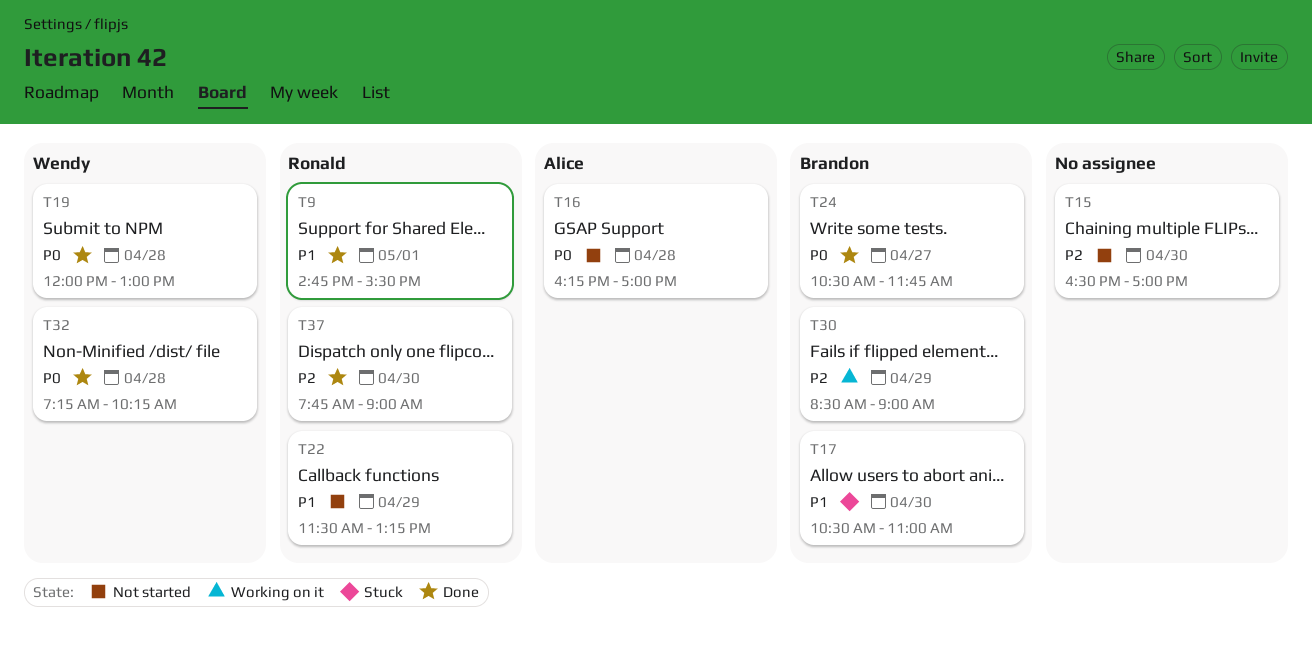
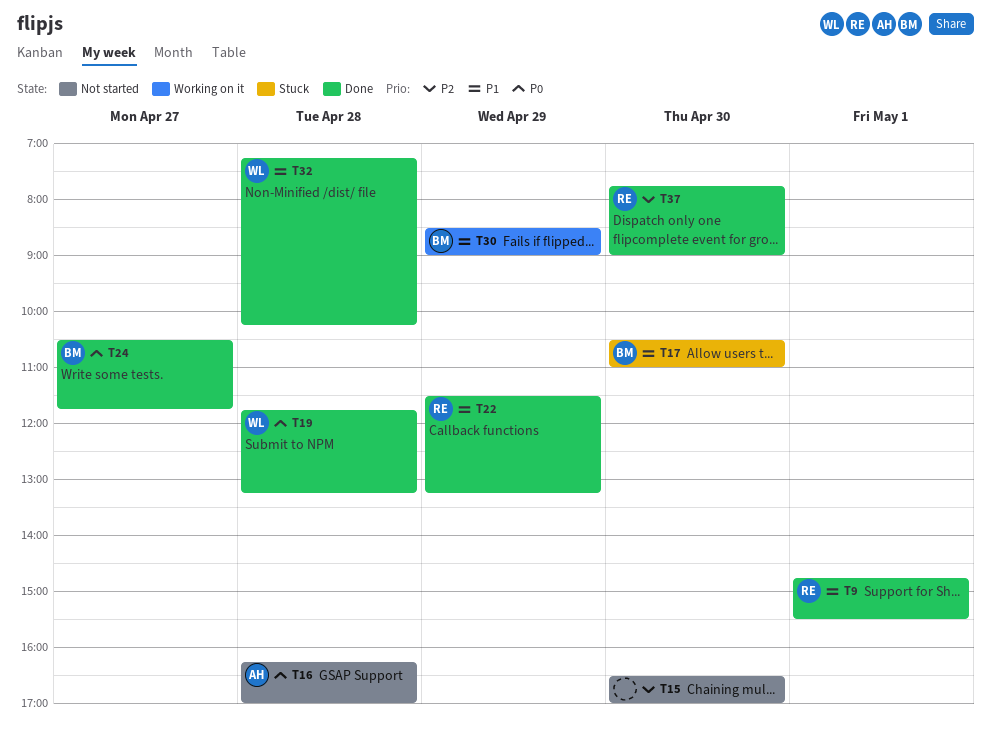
T19, begins: 12:00 -> 11:45
T19, ends: 13:00 -> 13:15
T22, status: Not started -> Done
T30, priority: P2 -> P1
T32, priority: P0 -> P1

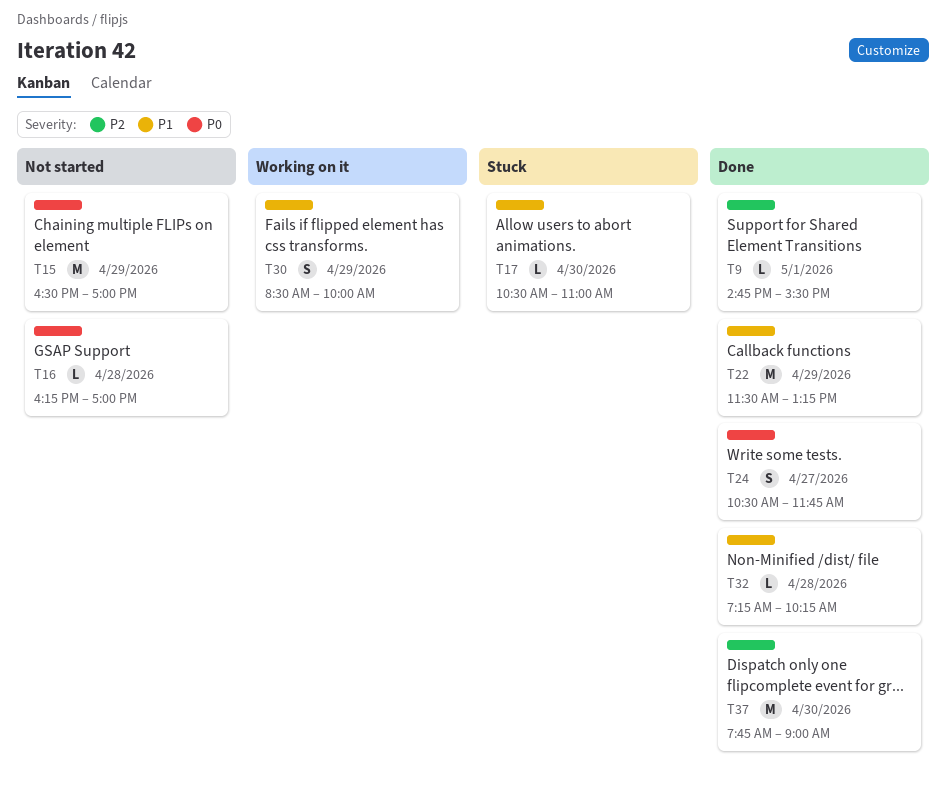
T9, priority: P1 -> P2
T15, priority: P2 -> P0
T15, day: Apr 30 -> Apr 29
T19: present -> none
T30, ends: 09:00 -> 10:00

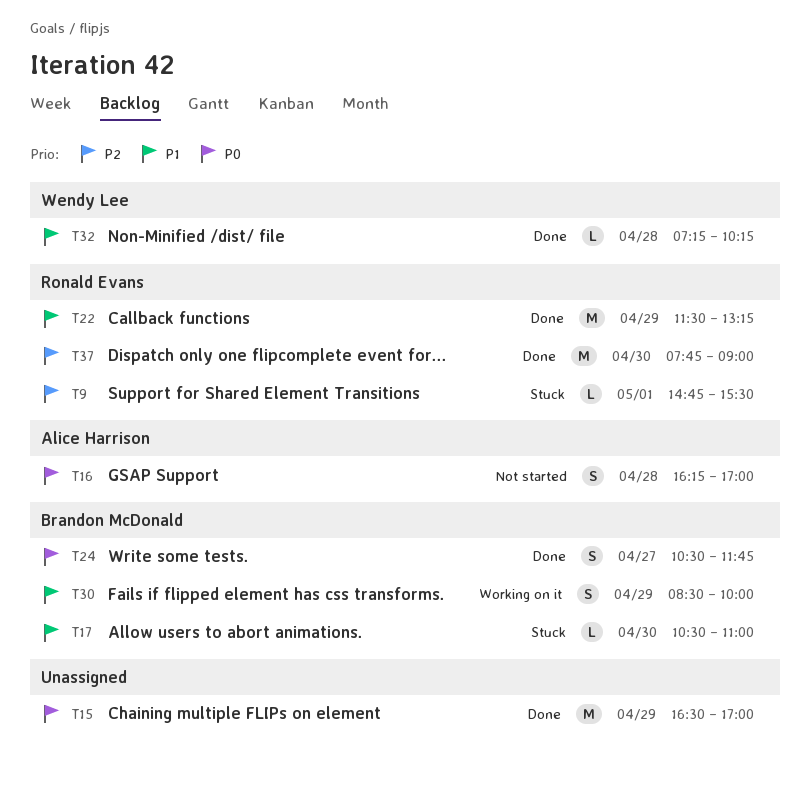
T9, status: Done -> Stuck
T15, status: Not started -> Done
T16, estimate: L -> S

